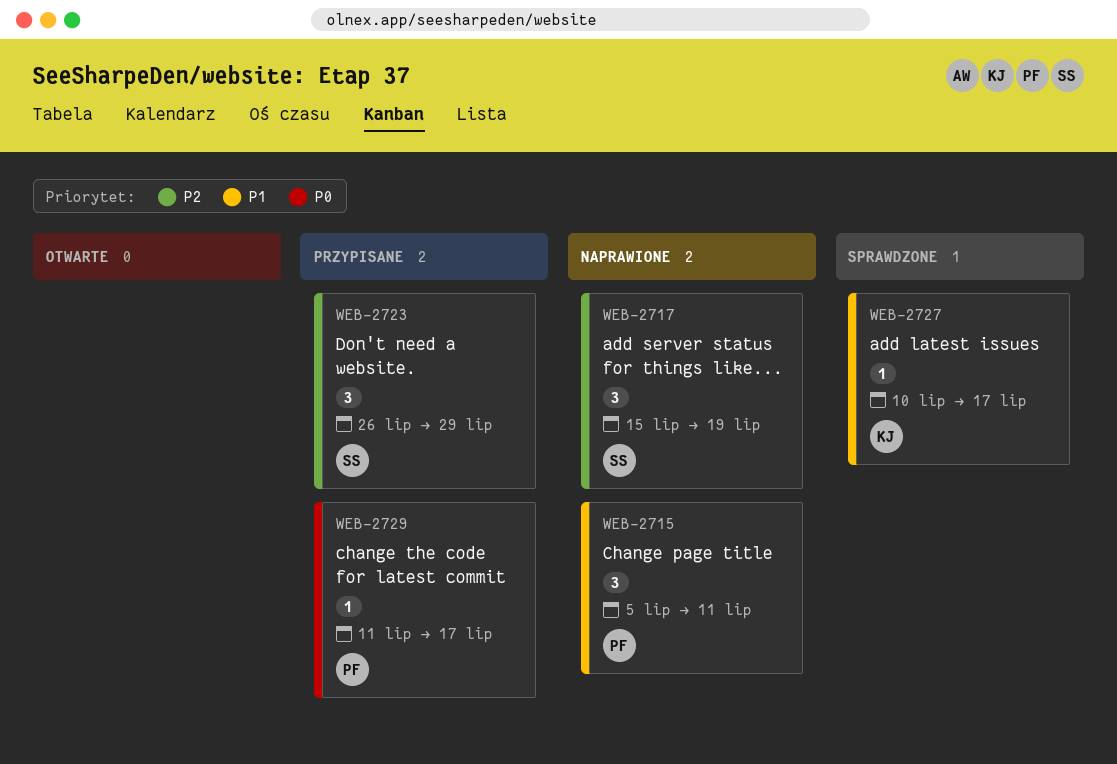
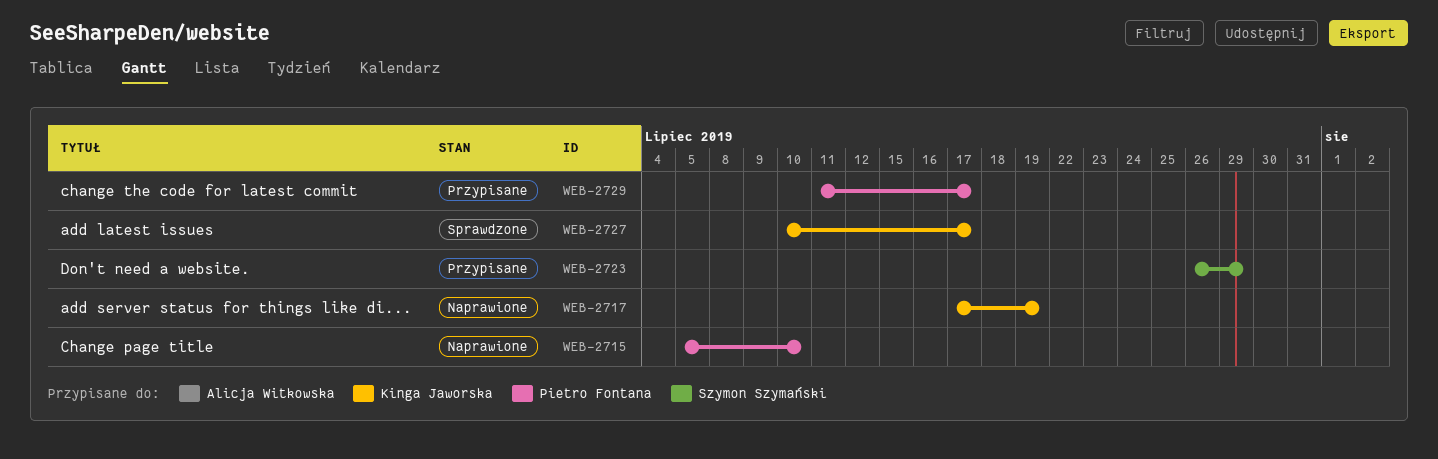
WEB-2715, due: Jul 11 -> Jul 10
WEB-2717, owner: Szymon Szymański -> Kinga Jaworska
WEB-2717, start: Jul 15 -> Jul 17

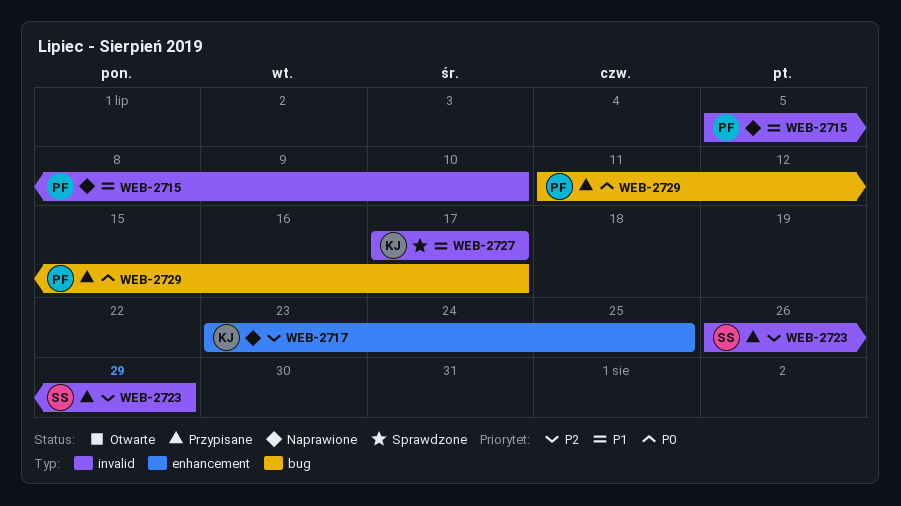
WEB-2717, start: Jul 17 -> Jul 23
WEB-2717, due: Jul 19 -> Jul 25
WEB-2727, start: Jul 10 -> Jul 17

